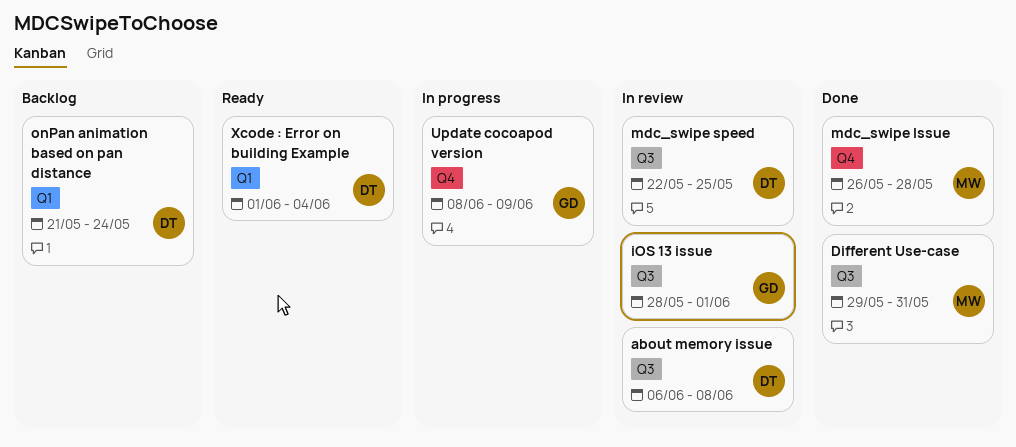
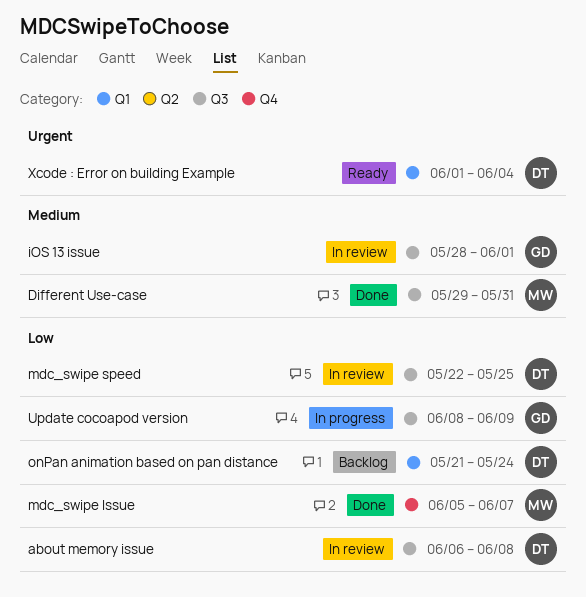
mdc_swipe Issue, start: May 26 -> Jun 5
mdc_swipe Issue, due: May 28 -> Jun 7
Update cocoapod version, label: Q4 -> Q3

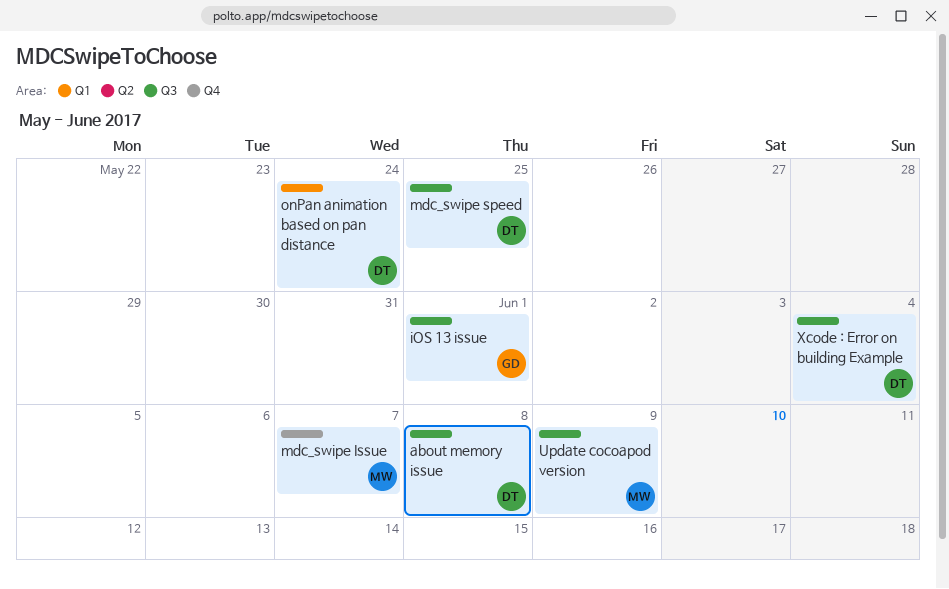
Different Use-case: present -> none
Update cocoapod version, owner: GD -> MW
Xcode : Error on building Example, label: Q1 -> Q3

